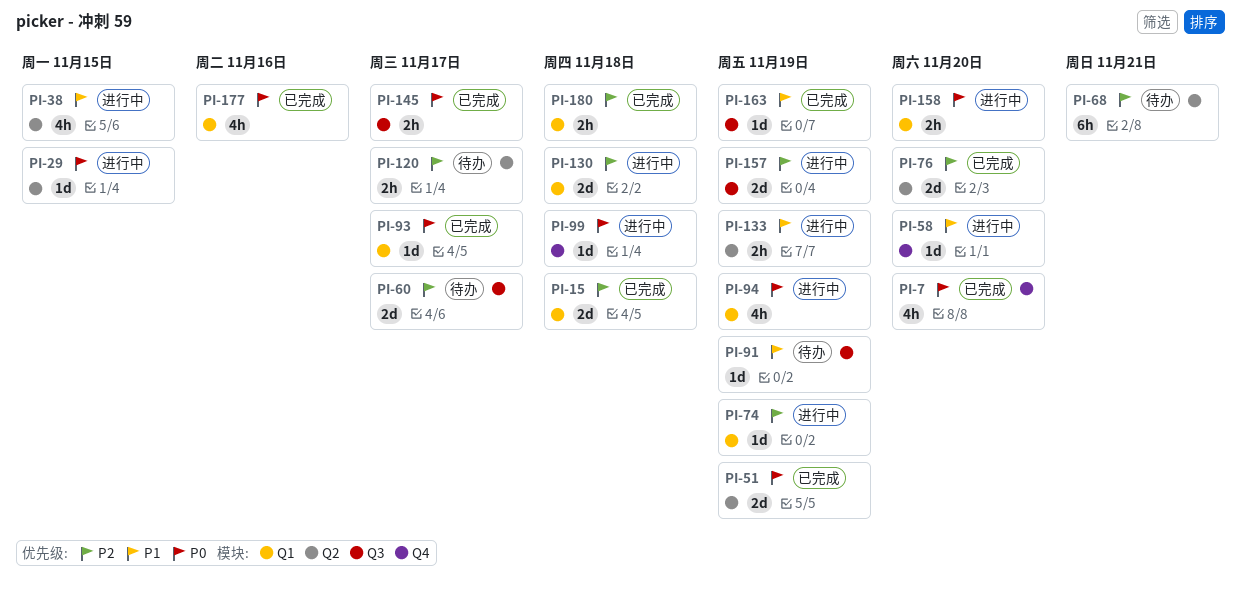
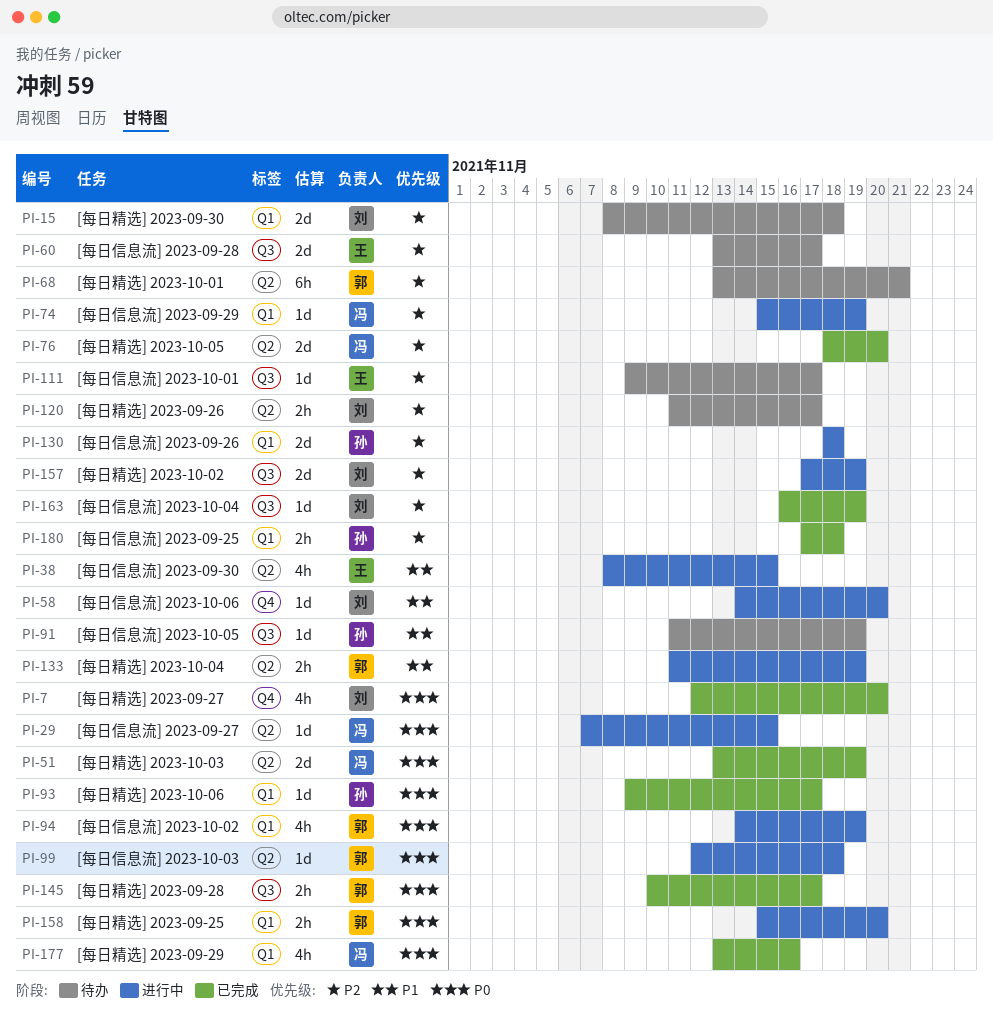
PI-15, status: 已完成 -> 待办
PI-99, label: Q4 -> Q2
PI-111: none -> present
PI-163, priority: P1 -> P2

